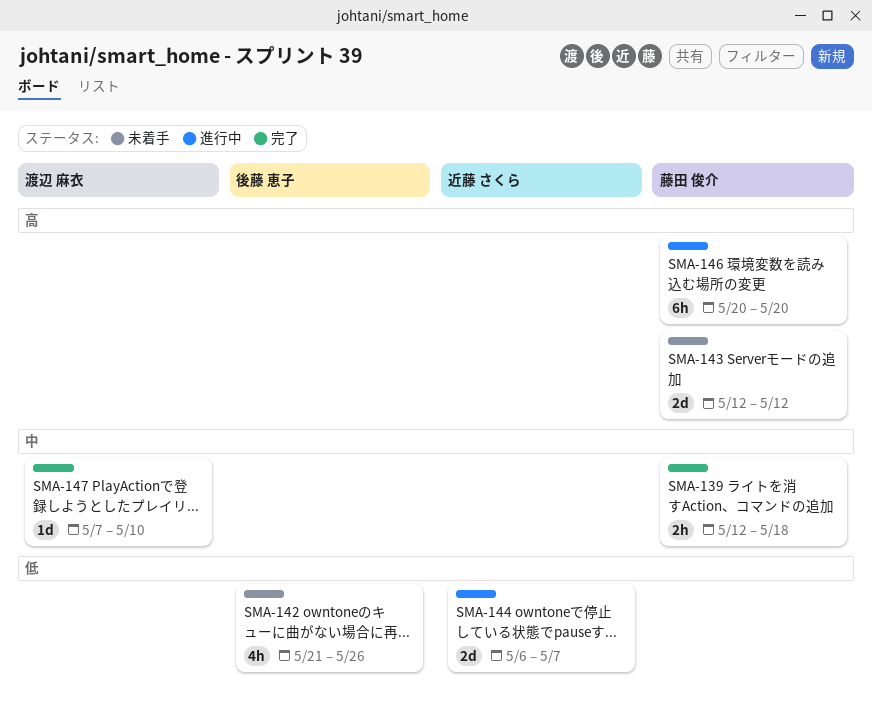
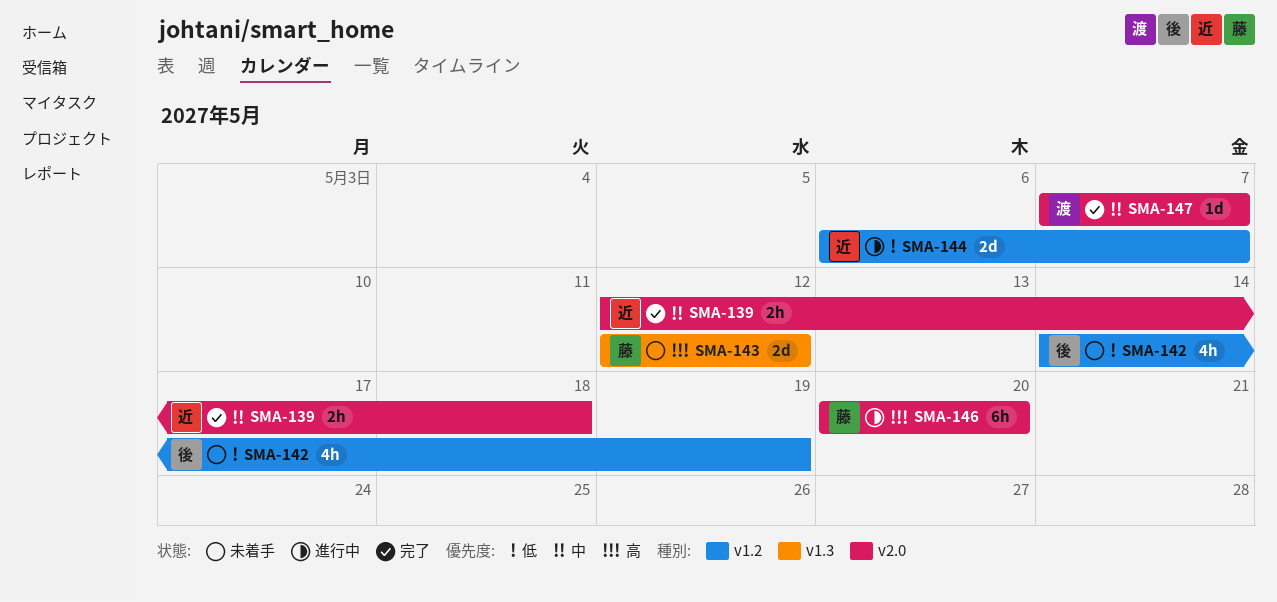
SMA-139, owner: 藤田 俊介 -> 近藤 さくら
SMA-142, start: May 21 -> May 14
SMA-142, due: May 26 -> May 19
SMA-147, due: May 10 -> May 7

